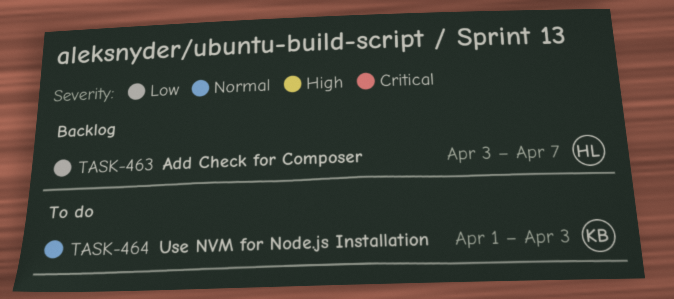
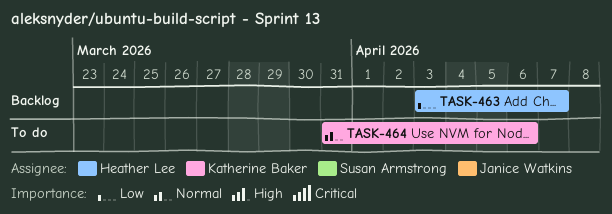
TASK-464, start: Apr 1 -> Mar 31
TASK-464, due: Apr 3 -> Apr 6

